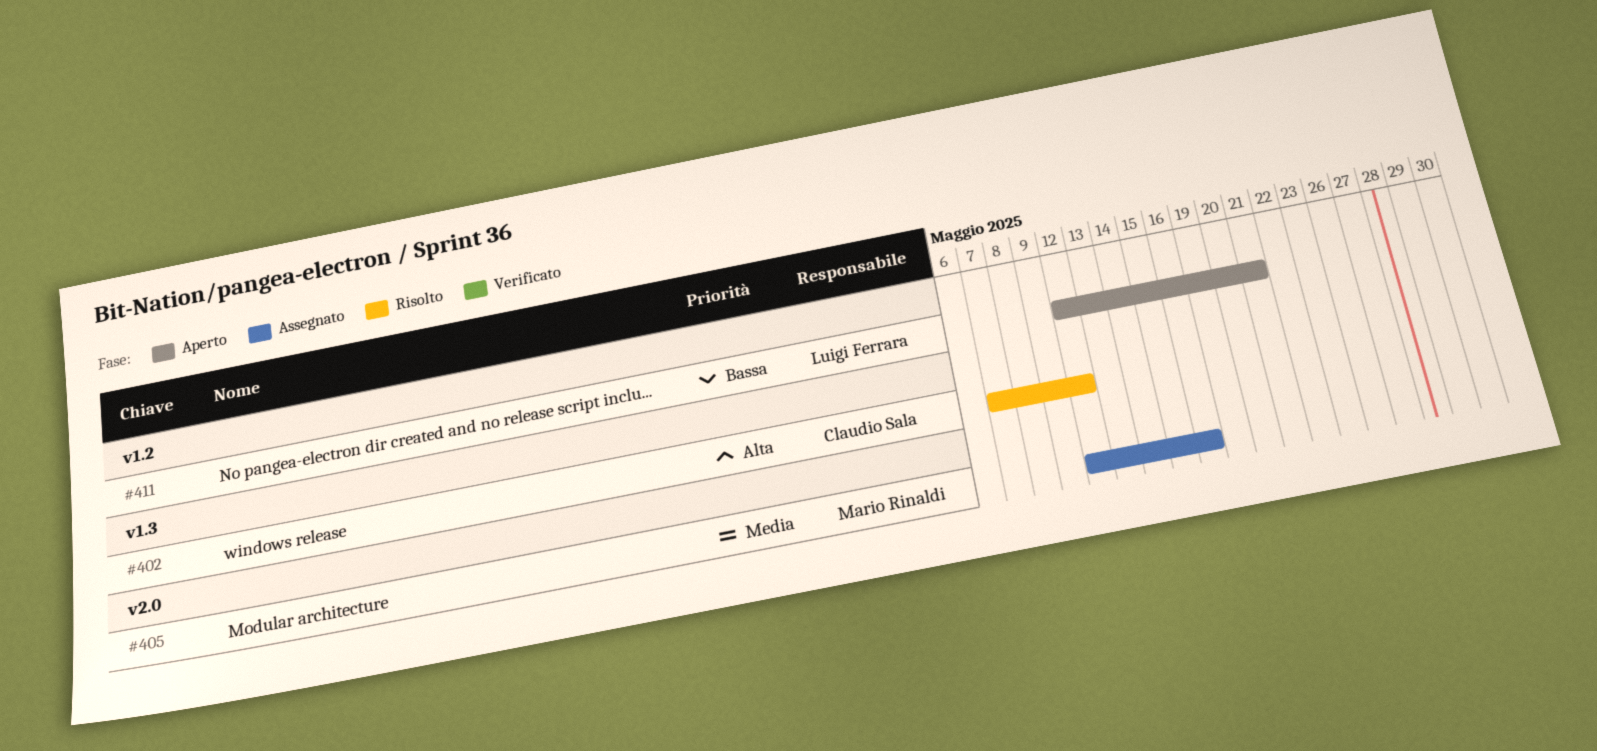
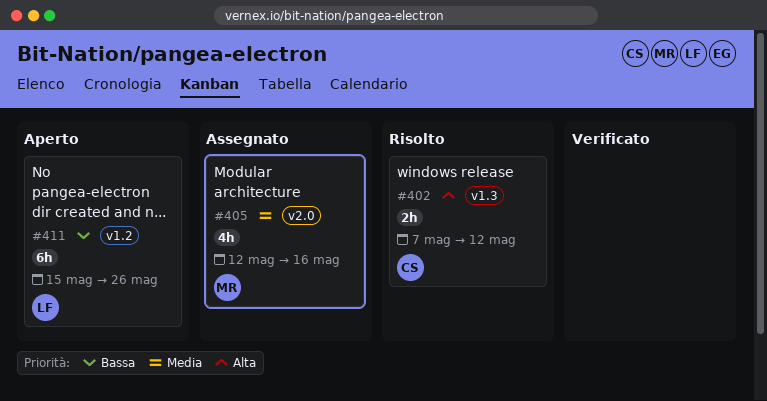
#411, start: May 12 -> May 15
#411, due: May 21 -> May 26

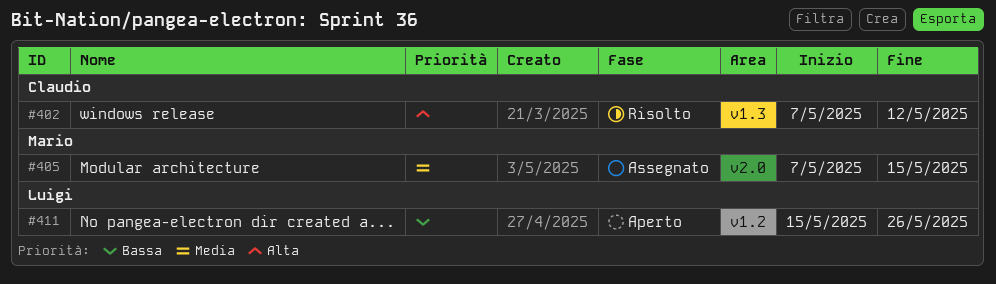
#405, start: May 12 -> May 7
#405, due: May 16 -> May 15

